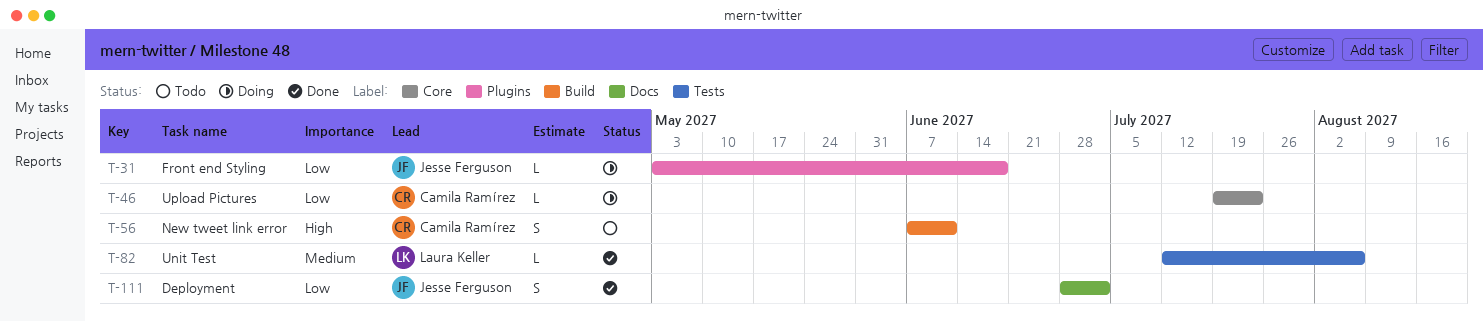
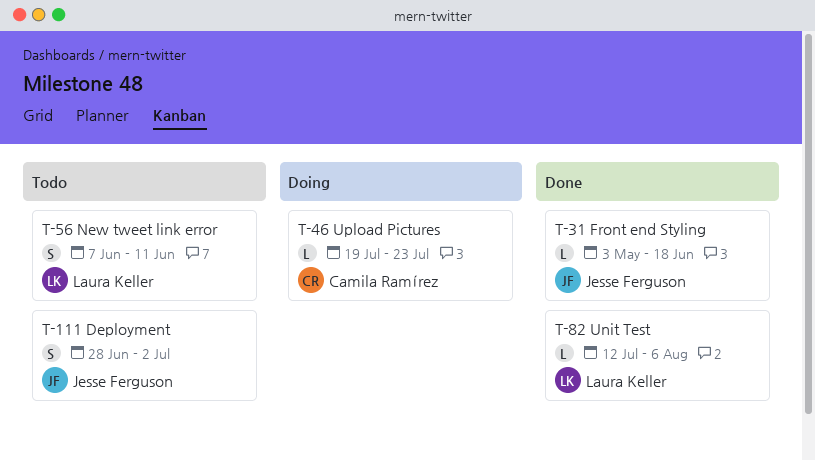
T-31, status: Doing -> Done
T-56, owner: Camila Ramírez -> Laura Keller
T-111, status: Done -> Todo

